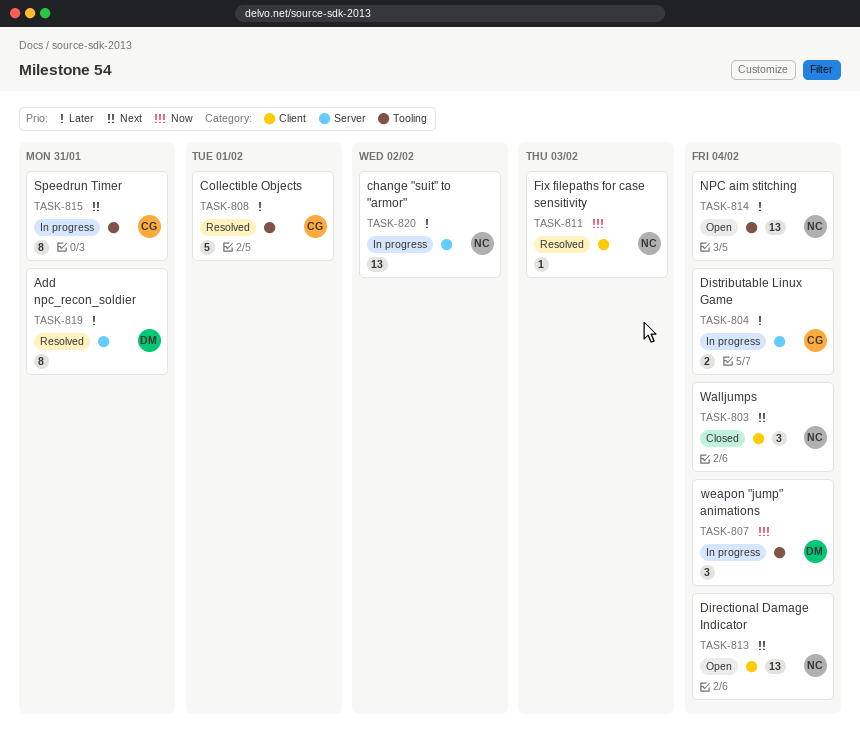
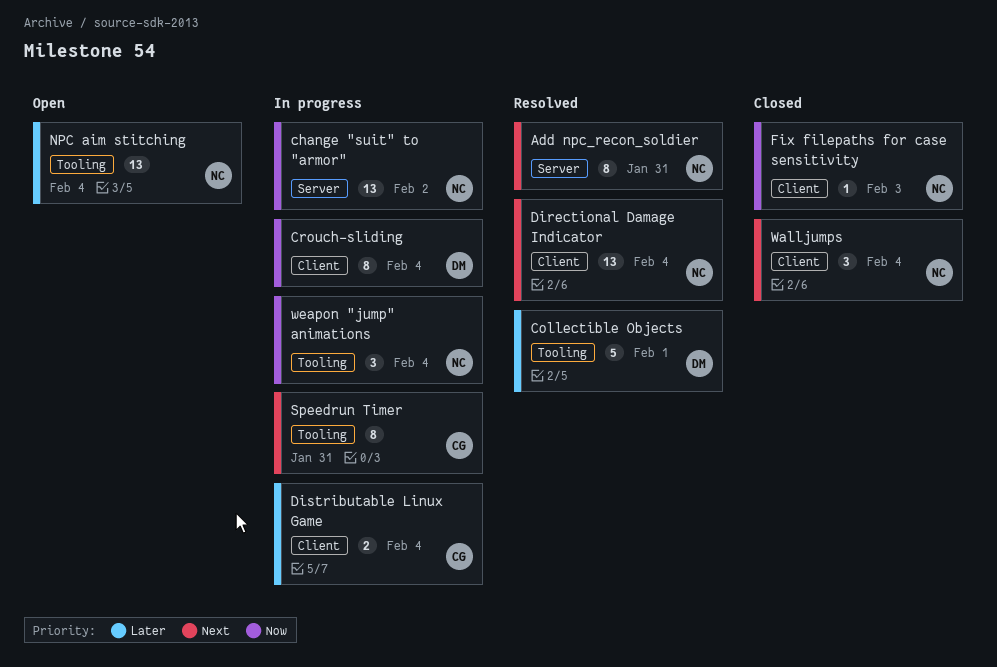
Add npc_recon_soldier, owner: DM -> NC
Add npc_recon_soldier, priority: Later -> Next
change "suit" to "armor", priority: Later -> Now
Collectible Objects, owner: CG -> DM
Crouch-sliding: none -> present
Directional Damage Indicator, status: Open -> Resolved
Distributable Linux Game, label: Server -> Client
Fix filepaths for case sensitivity, status: Resolved -> Closed
weapon "jump" animations, owner: DM -> NC

